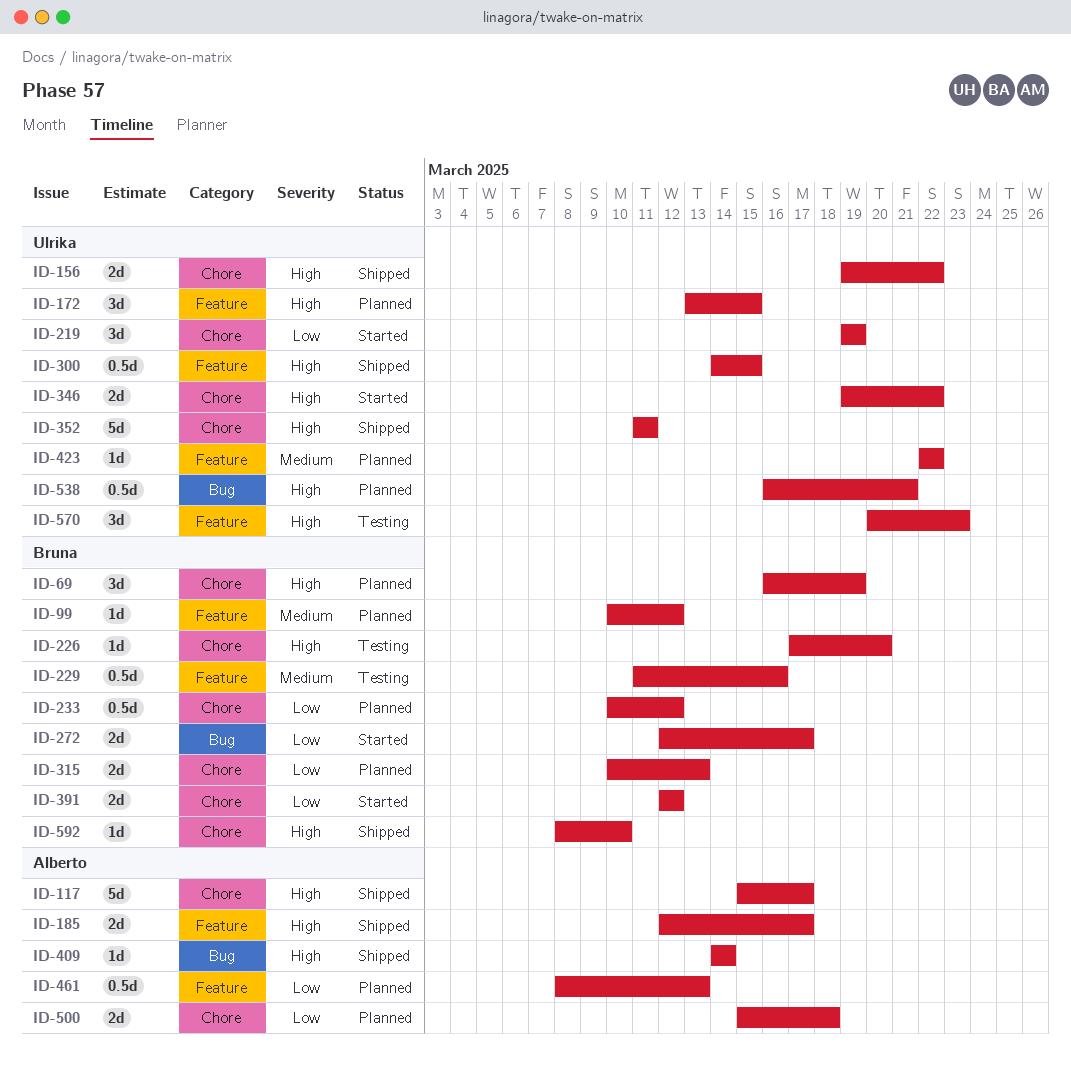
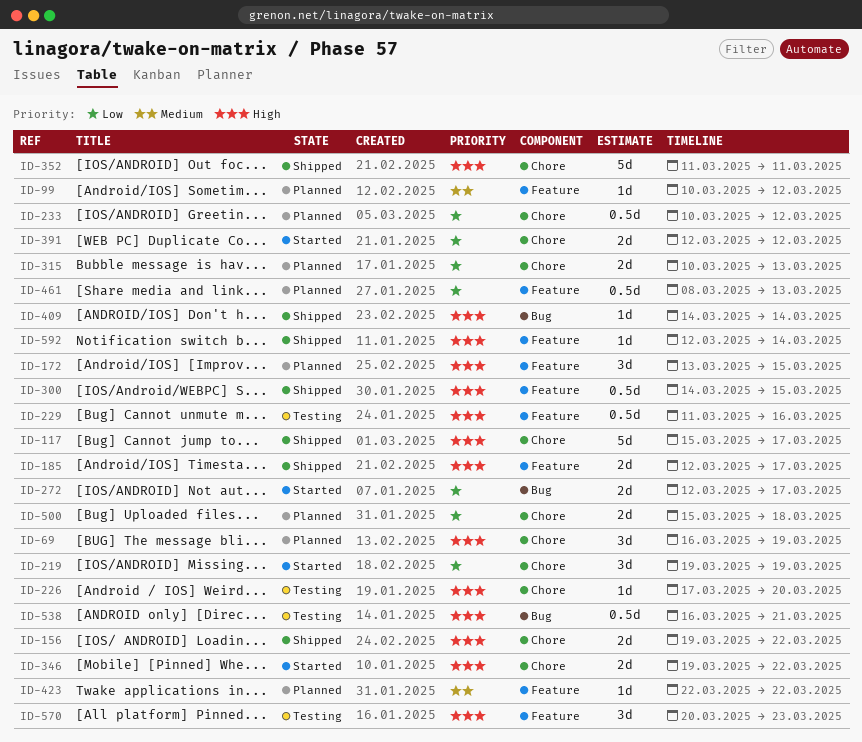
ID-229, priority: Medium -> High
ID-538, status: Planned -> Testing
ID-592, label: Chore -> Feature
ID-592, start: Mar 8 -> Mar 12
ID-592, due: Mar 10 -> Mar 14

